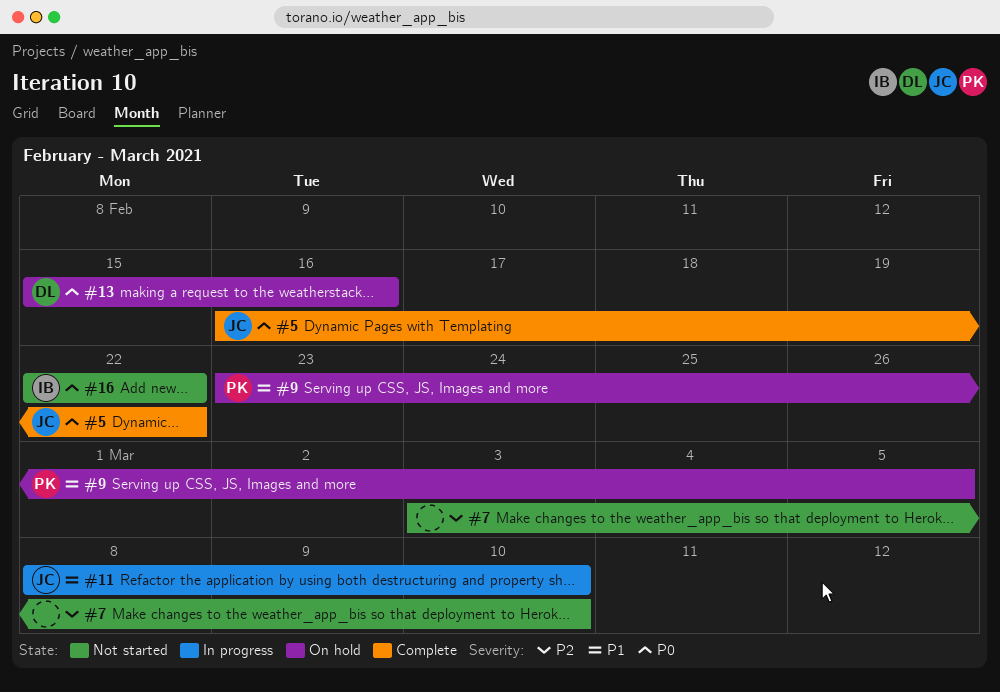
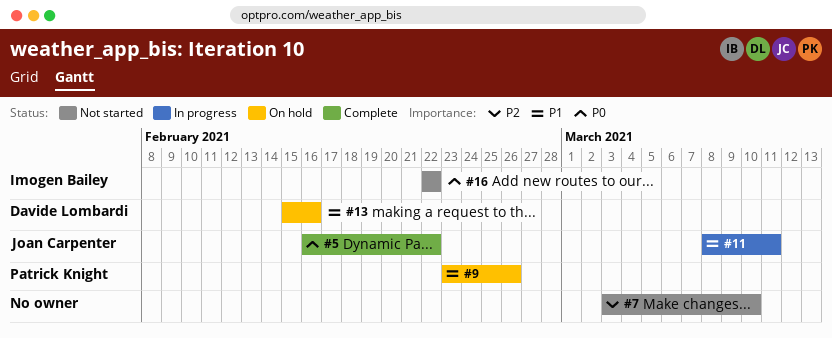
#9, due: Mar 5 -> Feb 26
#11, due: Mar 10 -> Mar 11
#13, priority: P0 -> P1

